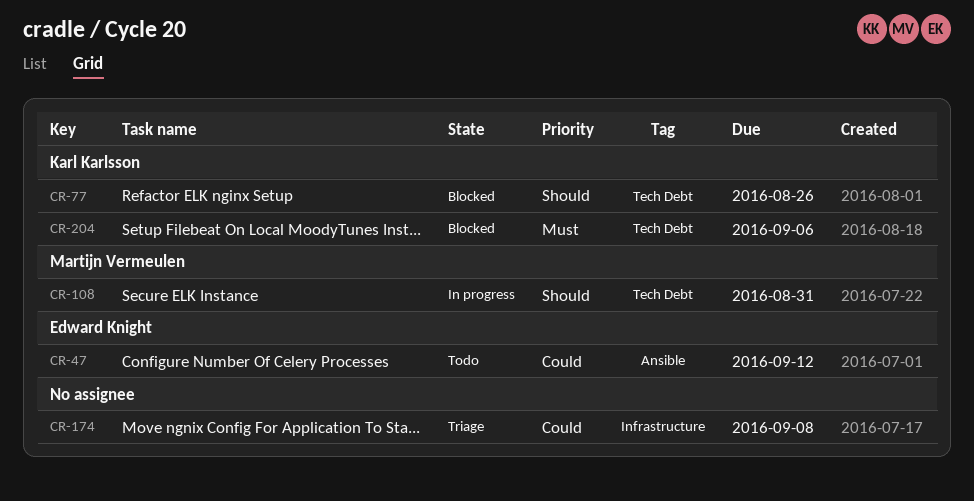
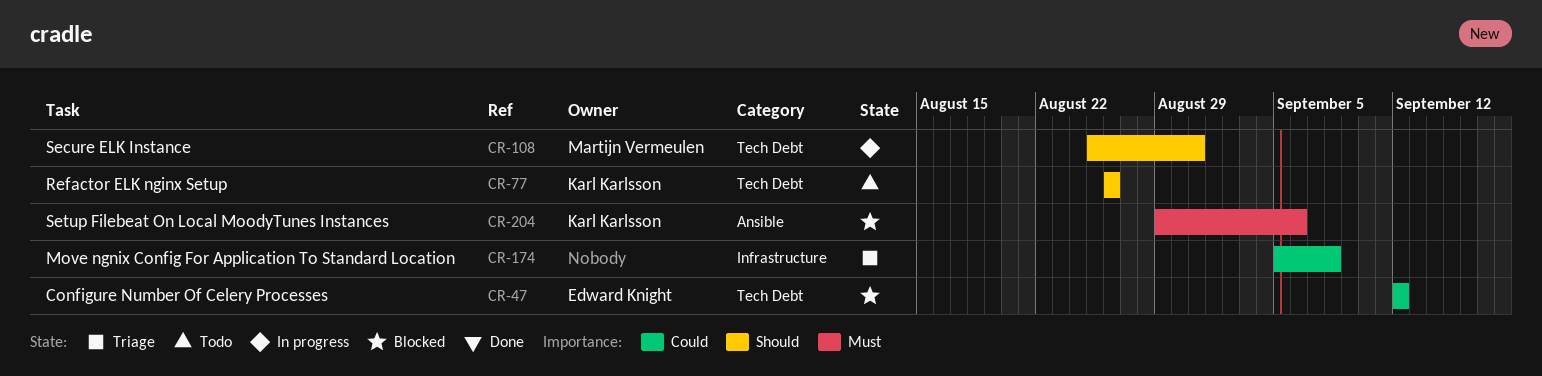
CR-47, status: Todo -> Blocked
CR-47, label: Ansible -> Tech Debt
CR-77, status: Blocked -> Todo
CR-204, label: Tech Debt -> Ansible

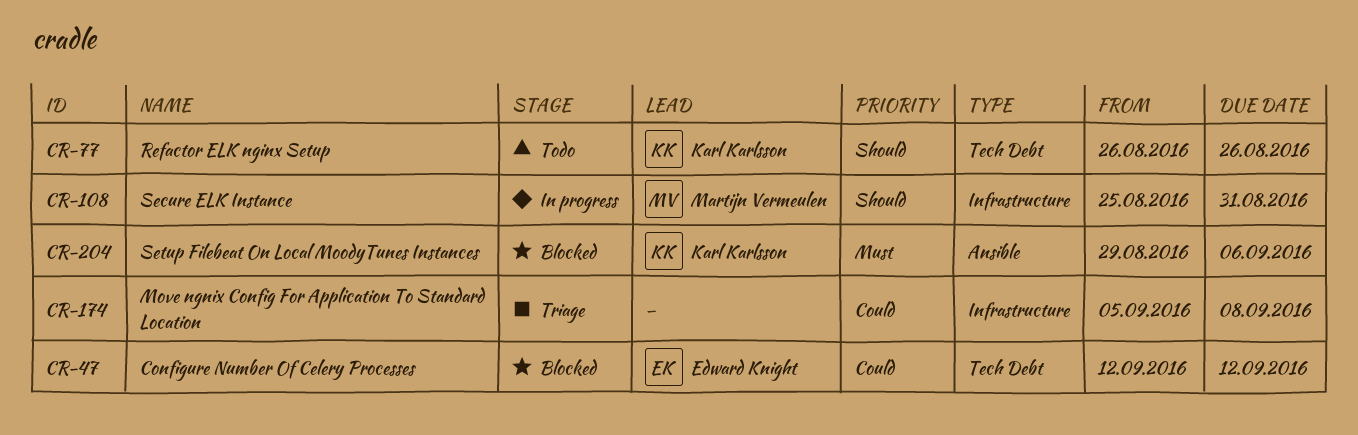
CR-108, label: Tech Debt -> Infrastructure

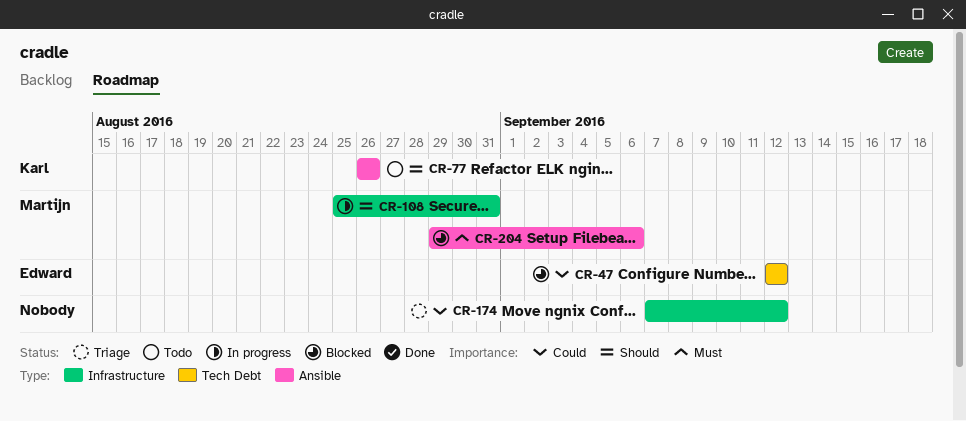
CR-77, label: Tech Debt -> Ansible
CR-174, start: Sep 5 -> Sep 7
CR-174, due: Sep 8 -> Sep 12
CR-204, owner: Karl Karlsson -> Martijn Vermeulen

